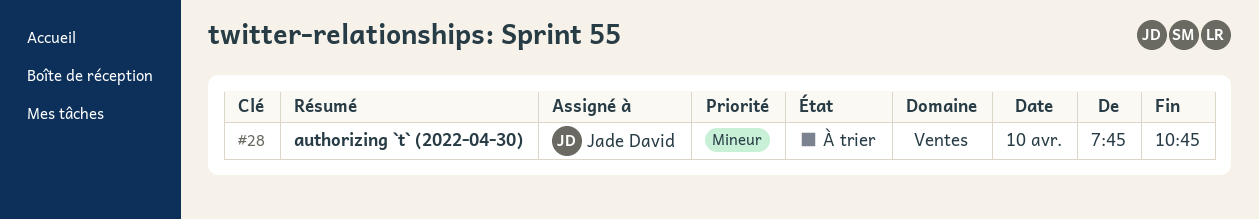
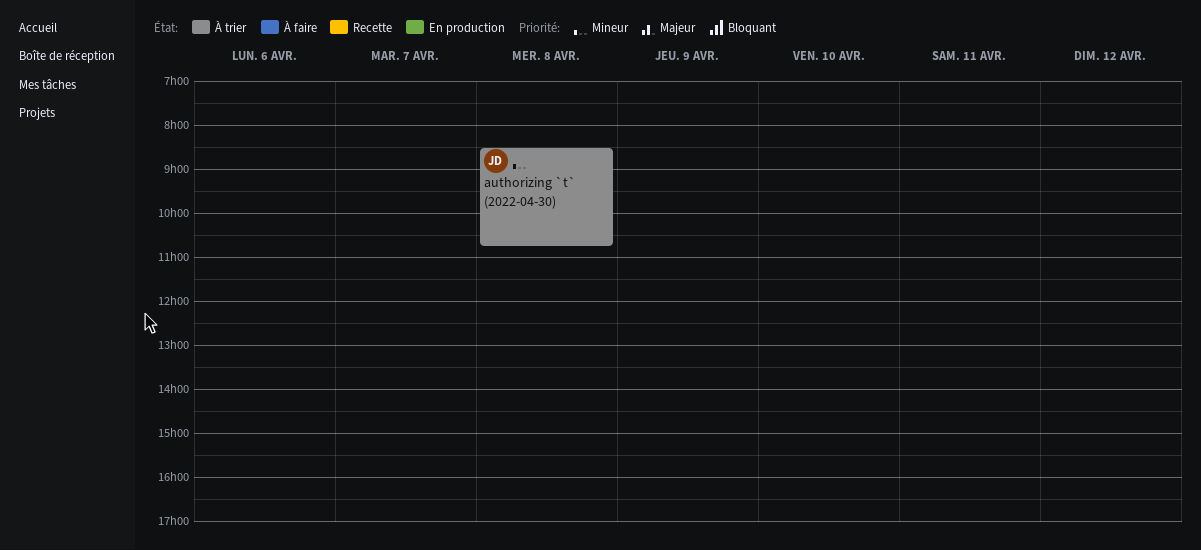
authorizing `t` (2022-04-30), day: Apr 10 -> Apr 8
authorizing `t` (2022-04-30), begins: 07:45 -> 08:30

